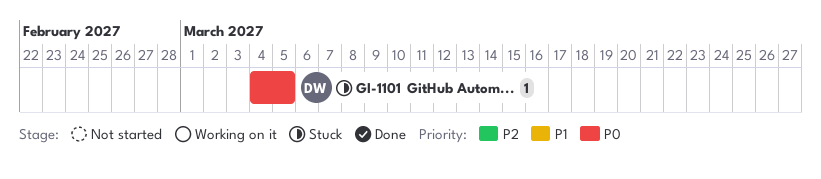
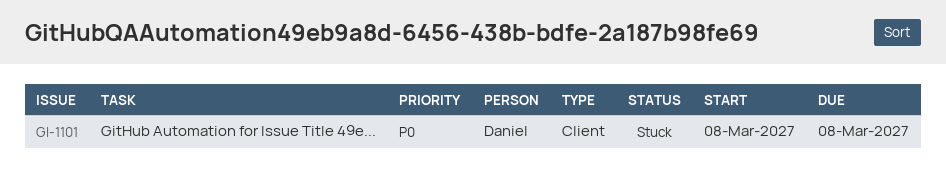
GI-1101, start: Mar 4 -> Mar 8
GI-1101, due: Mar 5 -> Mar 8

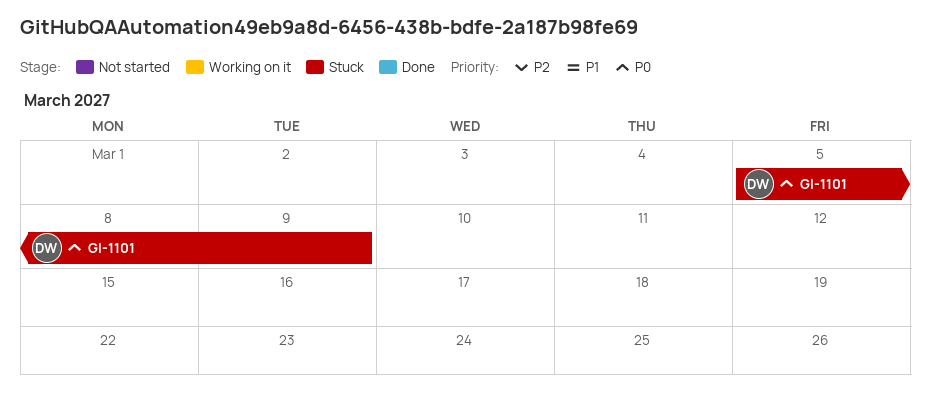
GI-1101, start: Mar 8 -> Mar 5
GI-1101, due: Mar 8 -> Mar 9

